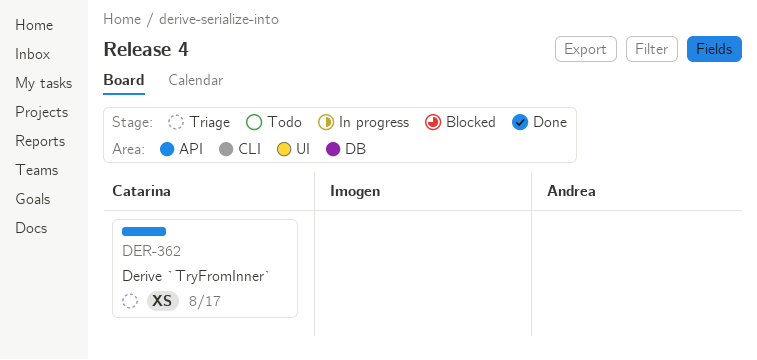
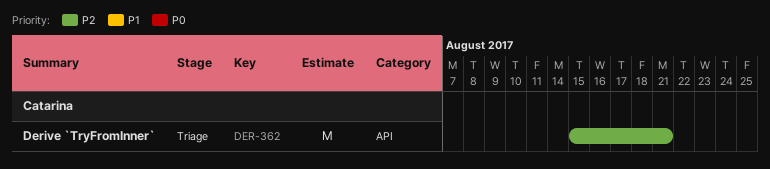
DER-362, estimate: XS -> M
DER-362, due: Aug 17 -> Aug 21

